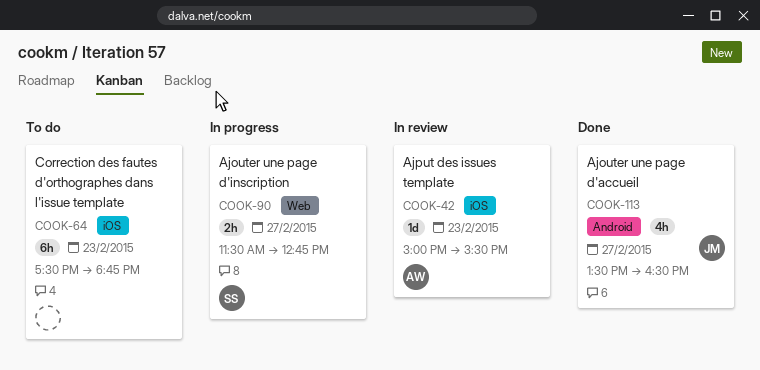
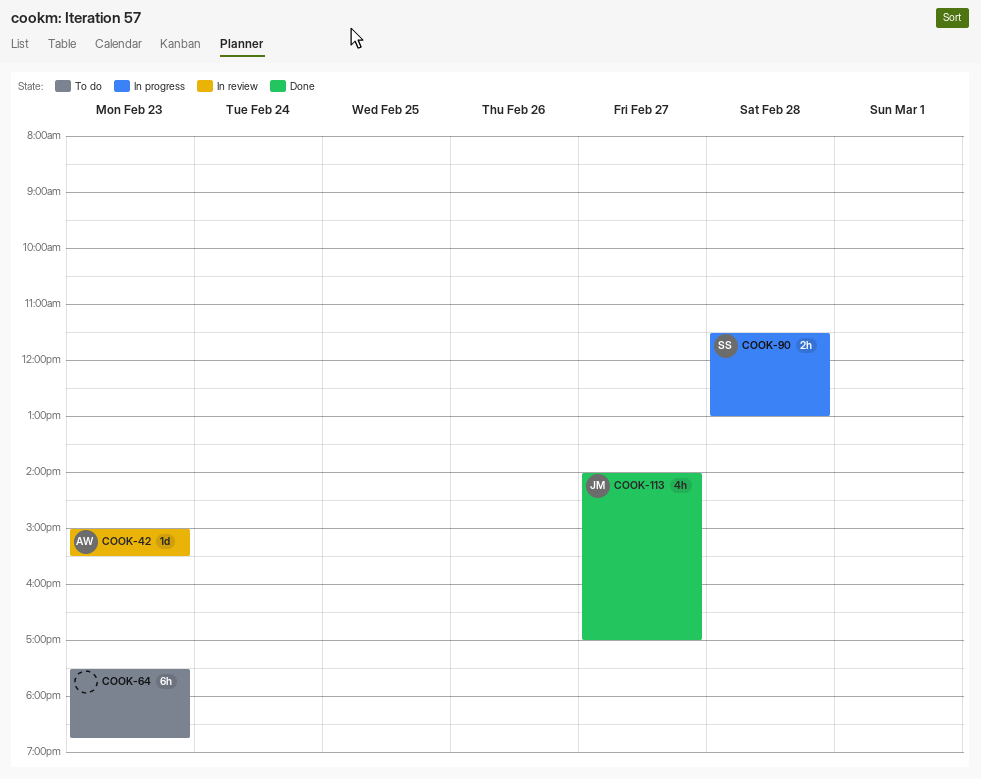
COOK-90, day: Feb 27 -> Feb 28
COOK-90, ends: 12:45 -> 13:00
COOK-113, begins: 13:30 -> 14:00
COOK-113, ends: 16:30 -> 17:00

